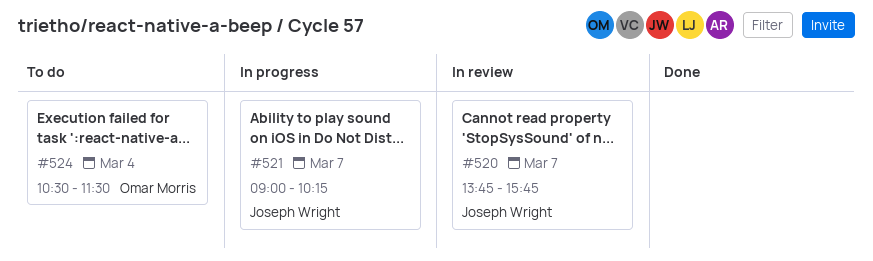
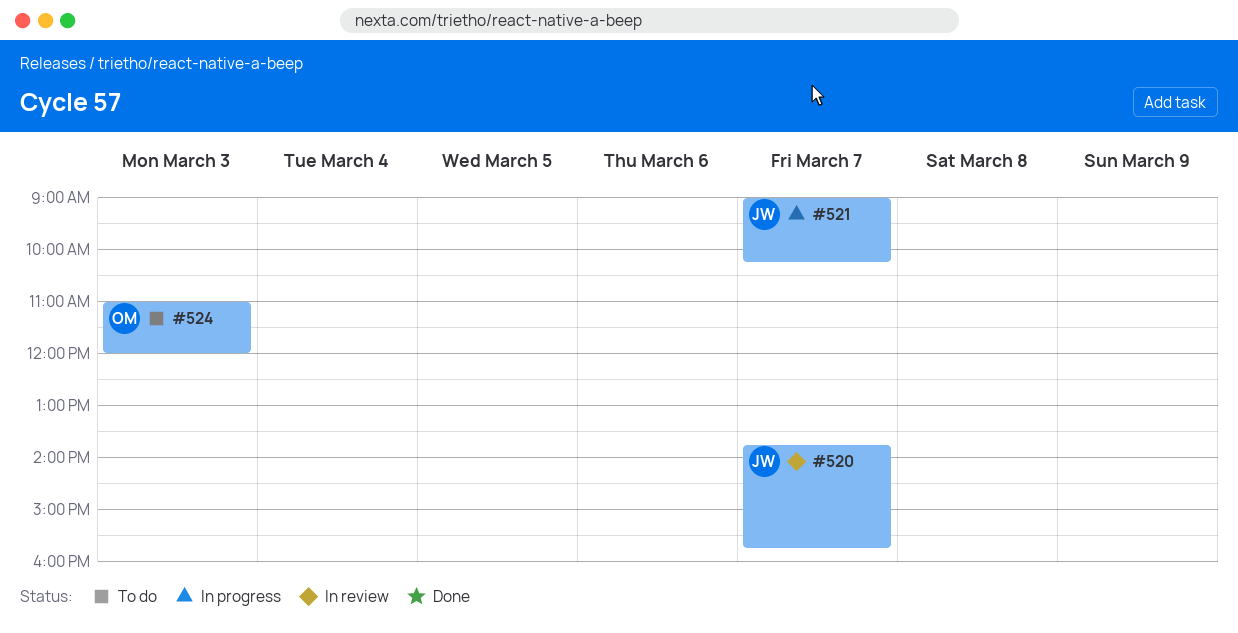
#524, day: Mar 4 -> Mar 3
#524, begins: 10:30 -> 11:00
#524, ends: 11:30 -> 12:00

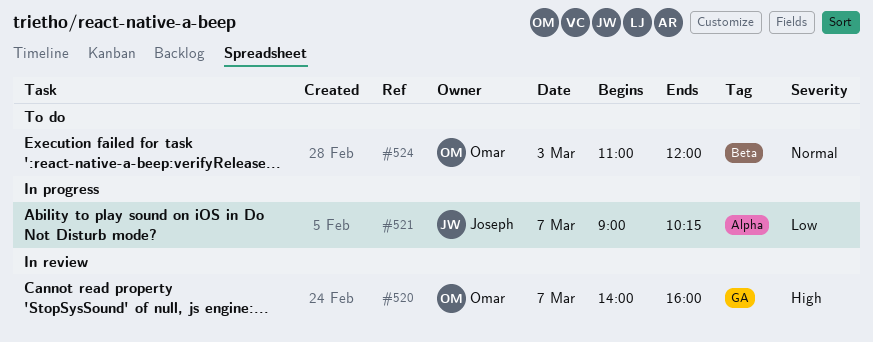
#520, owner: Joseph -> Omar
#520, begins: 13:45 -> 14:00
#520, ends: 15:45 -> 16:00

